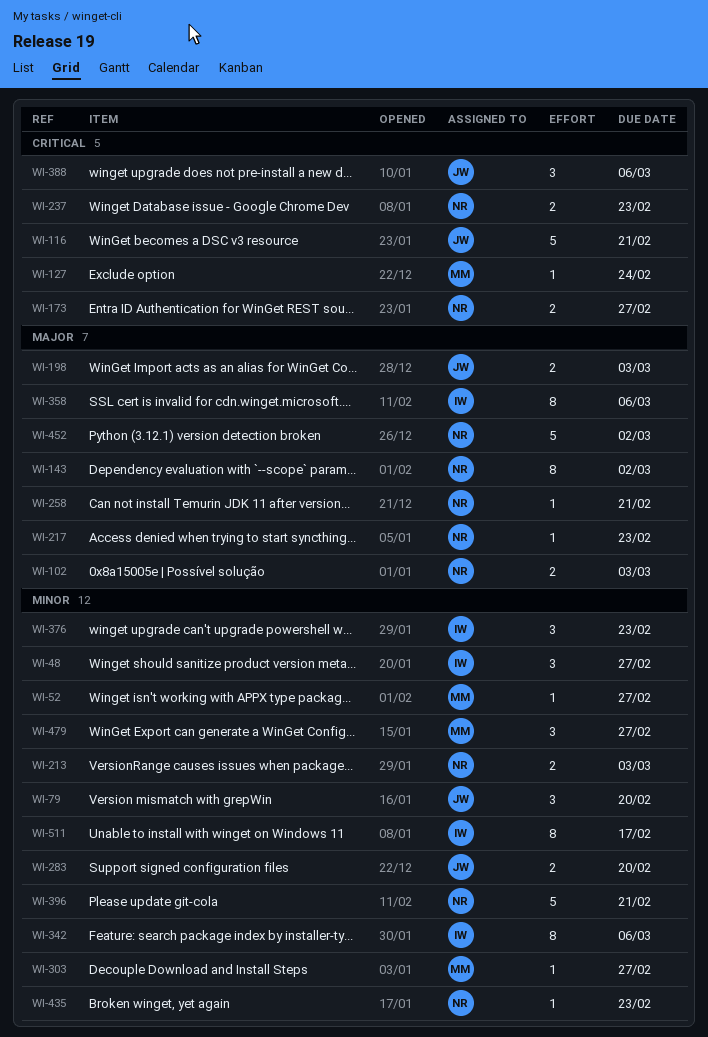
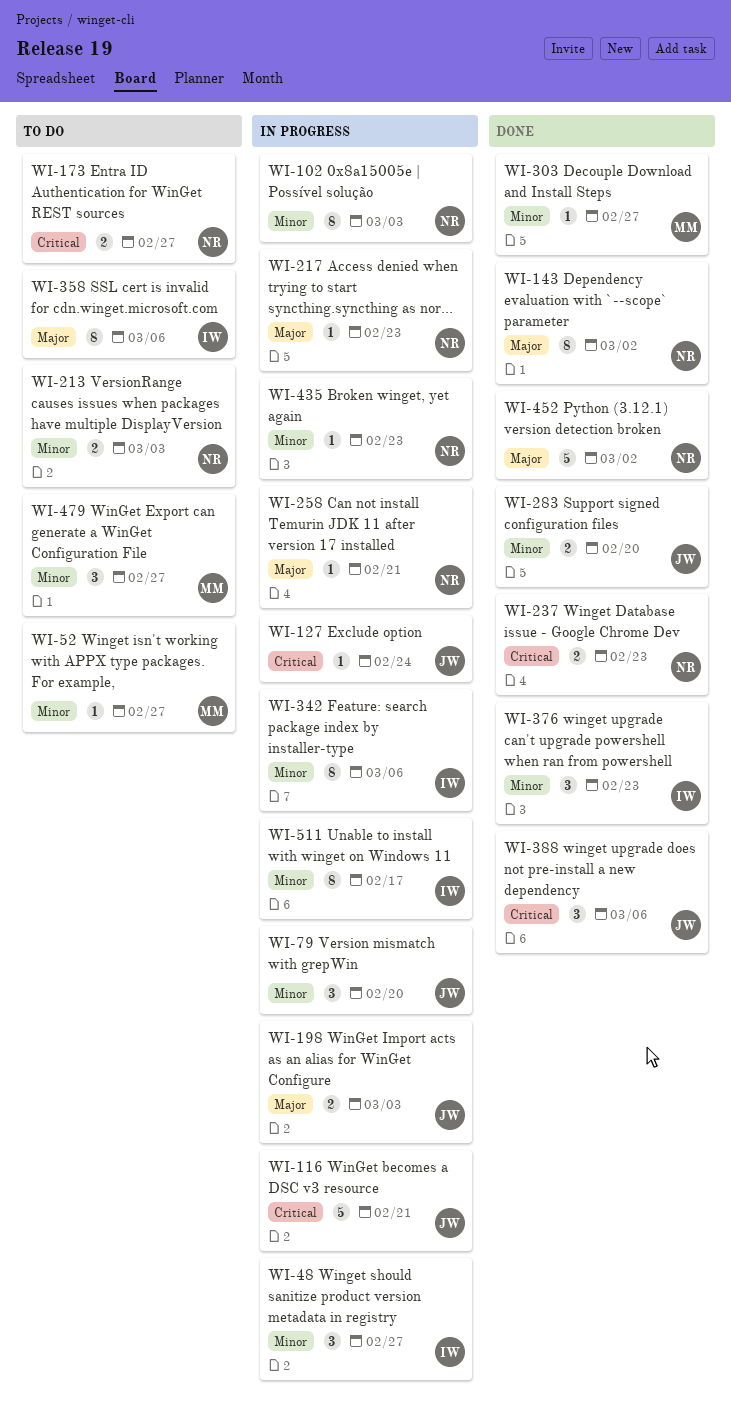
WI-102, priority: Major -> Minor
WI-102, estimate: 2 -> 8
WI-127, owner: MM -> JW
WI-396: present -> none

